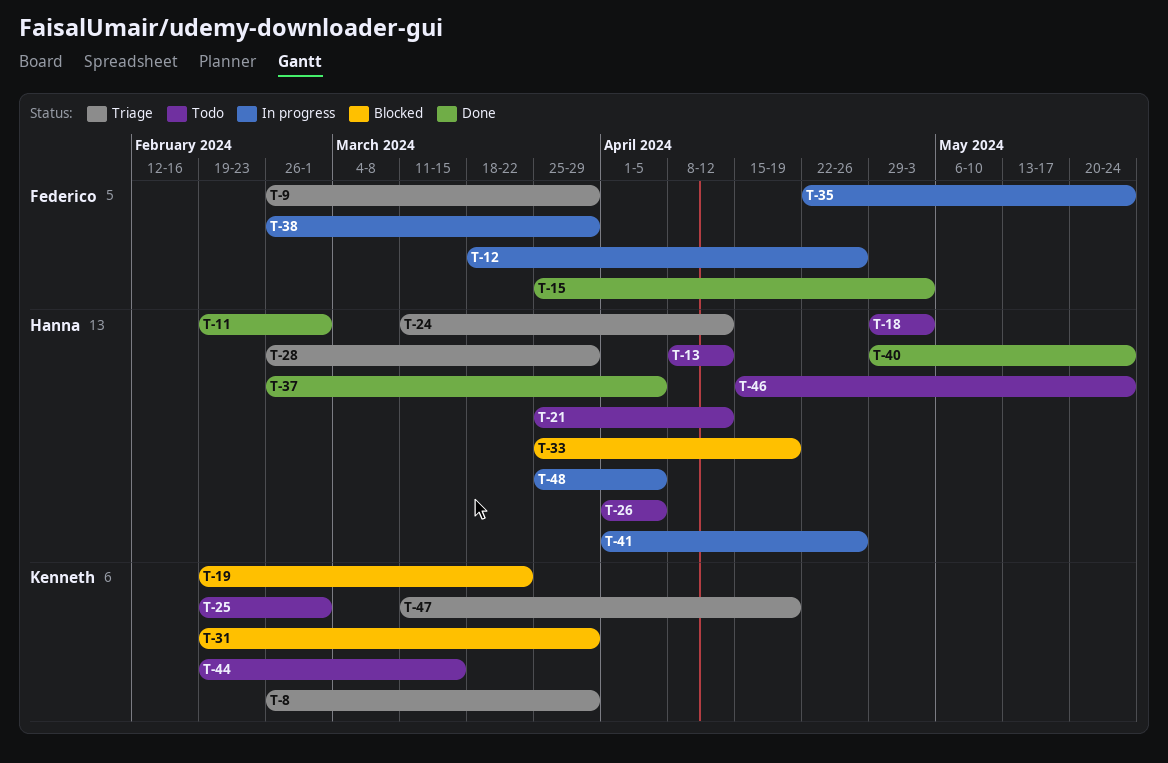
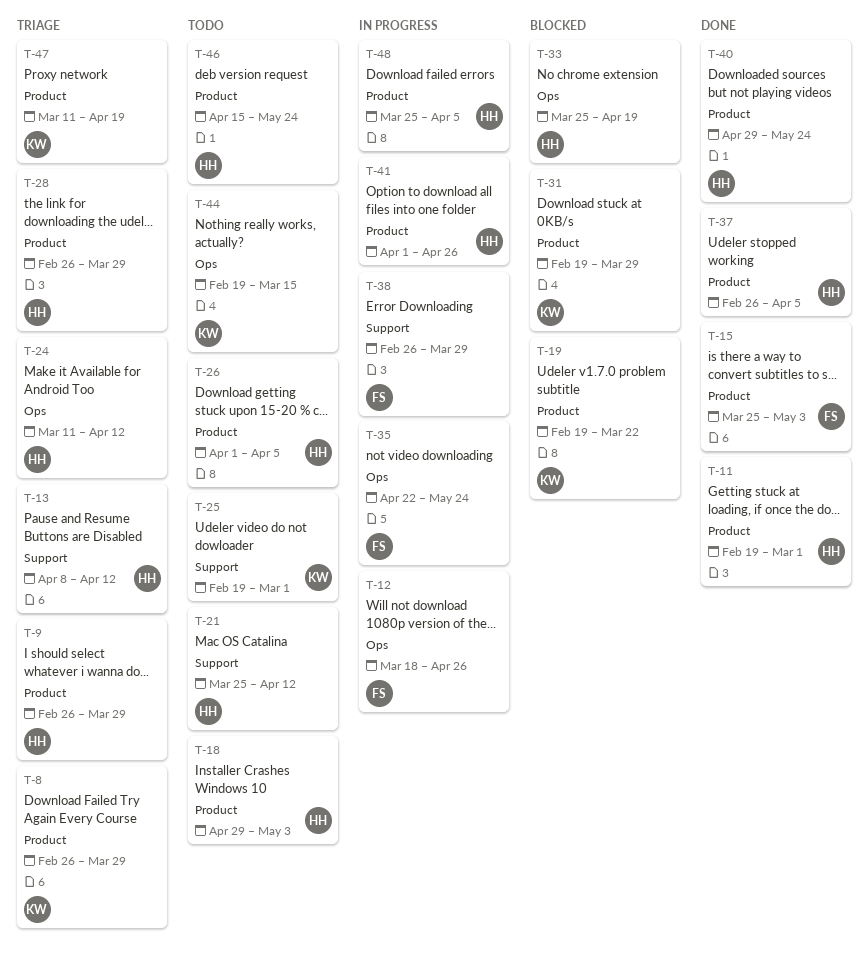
T-9, owner: Federico -> Hanna
T-13, status: Todo -> Triage

